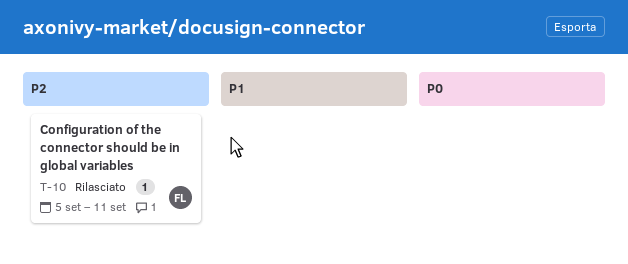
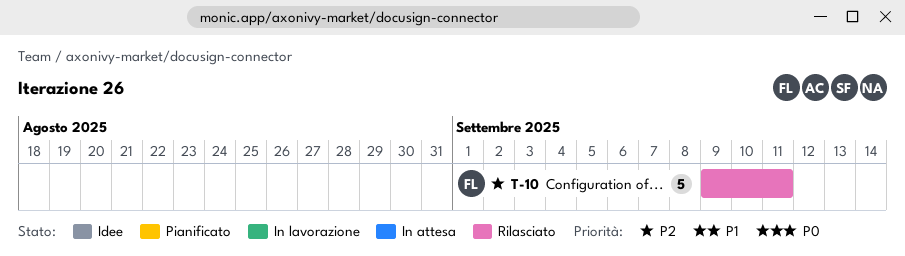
T-10, estimate: 1 -> 5
T-10, start: Sep 5 -> Sep 9

